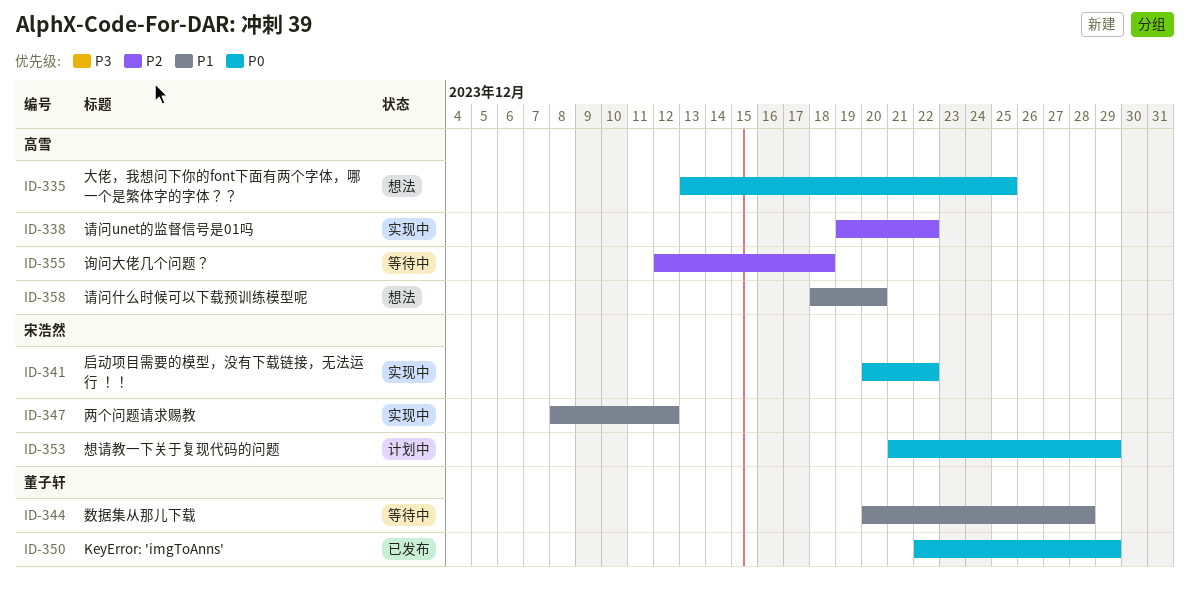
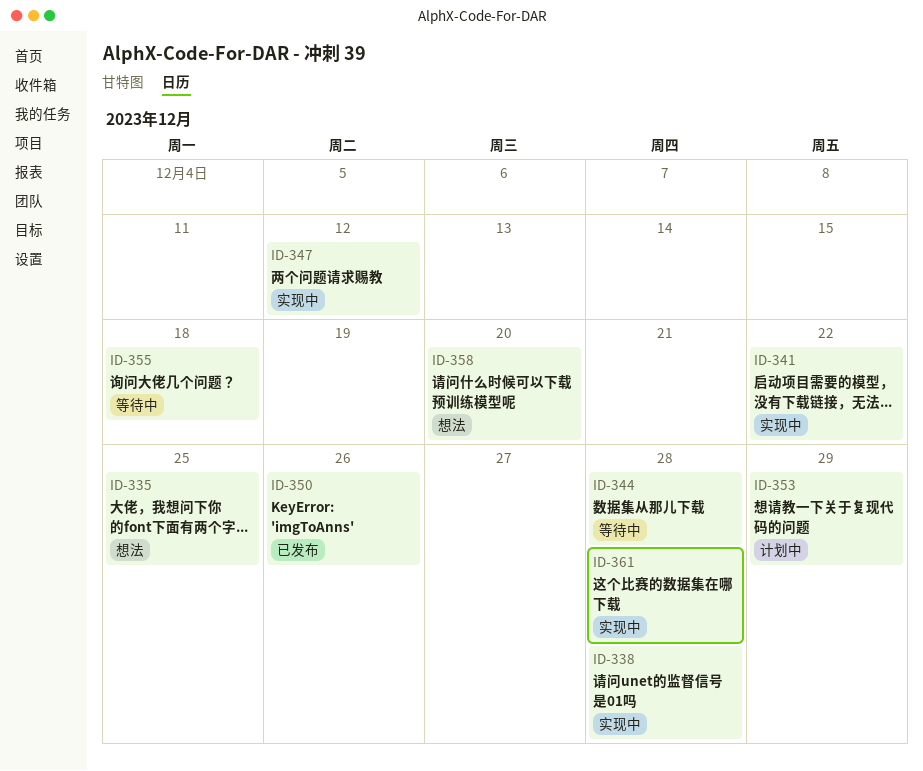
ID-338, due: Dec 22 -> Dec 28
ID-350, due: Dec 29 -> Dec 26
ID-361: none -> present

